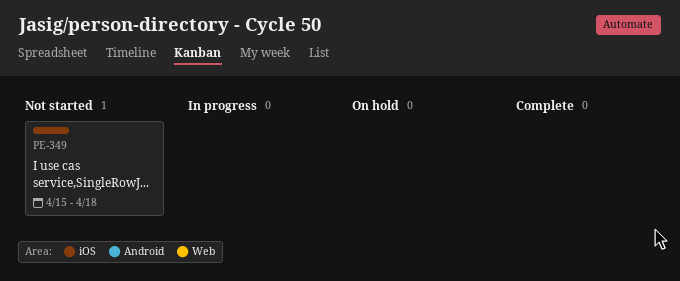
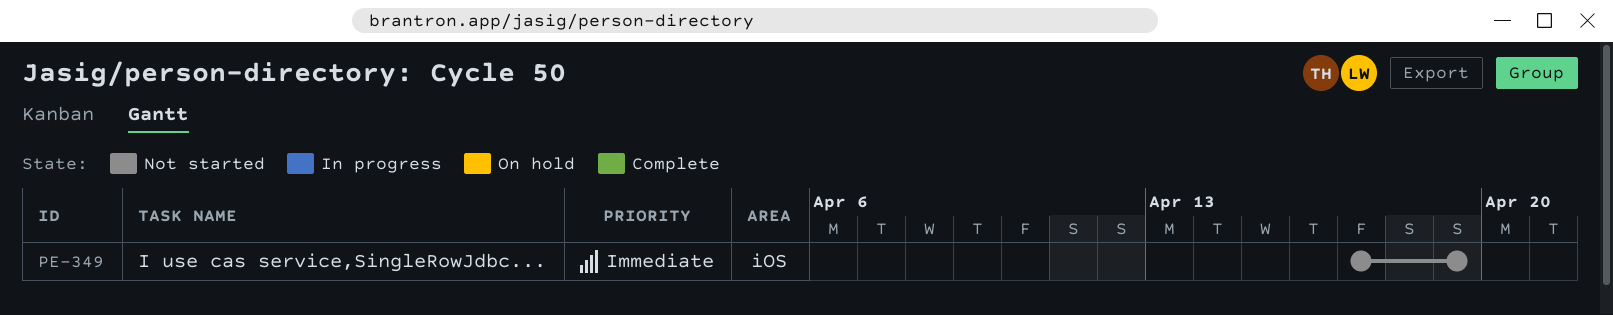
PE-349, start: Apr 15 -> Apr 17
PE-349, due: Apr 18 -> Apr 19

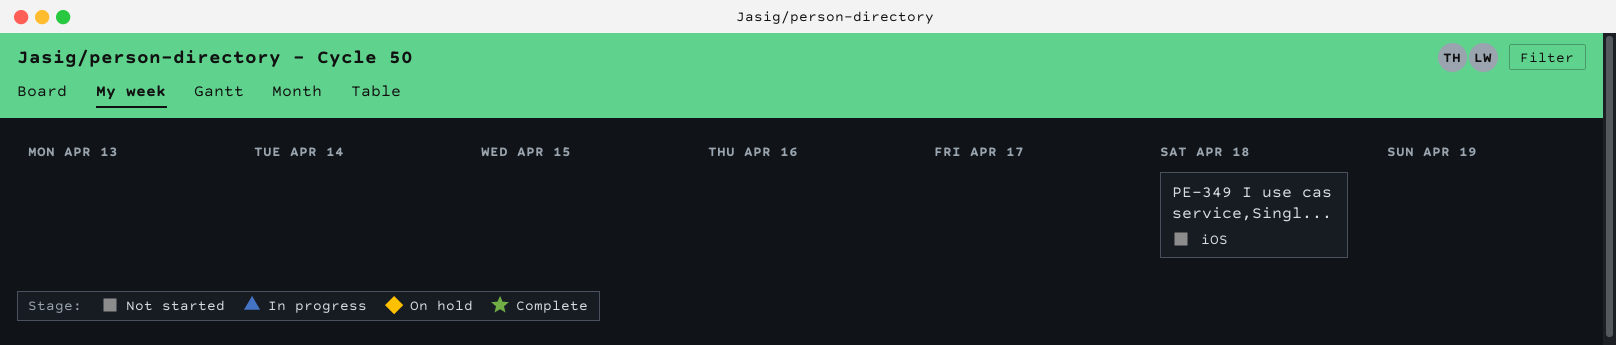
PE-349, due: Apr 19 -> Apr 18

